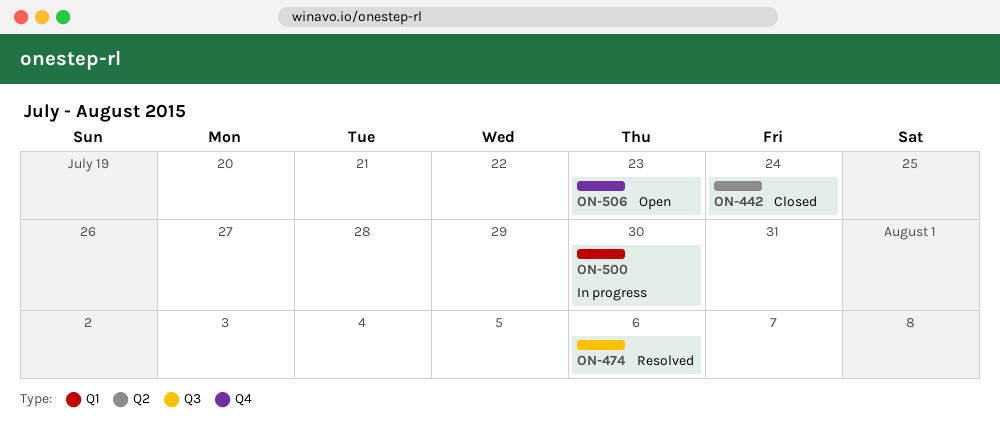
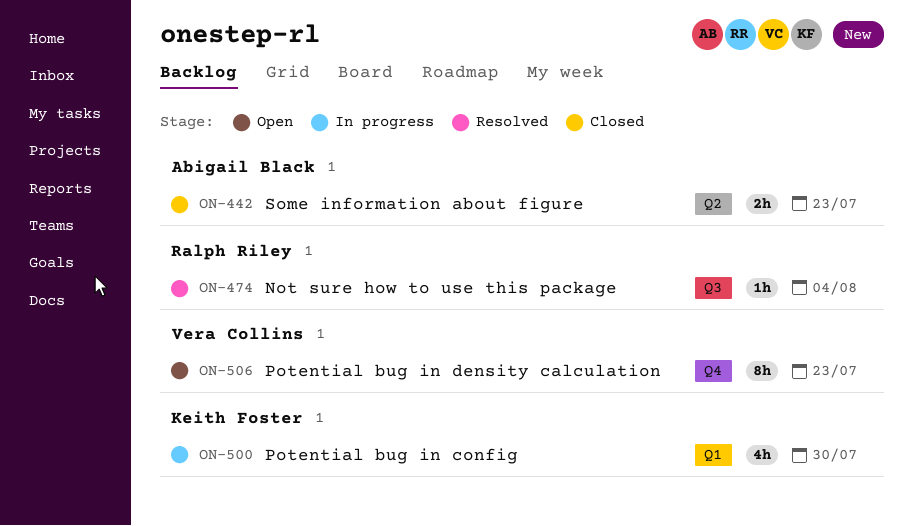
ON-442, due: Jul 24 -> Jul 23
ON-474, due: Aug 6 -> Aug 4

